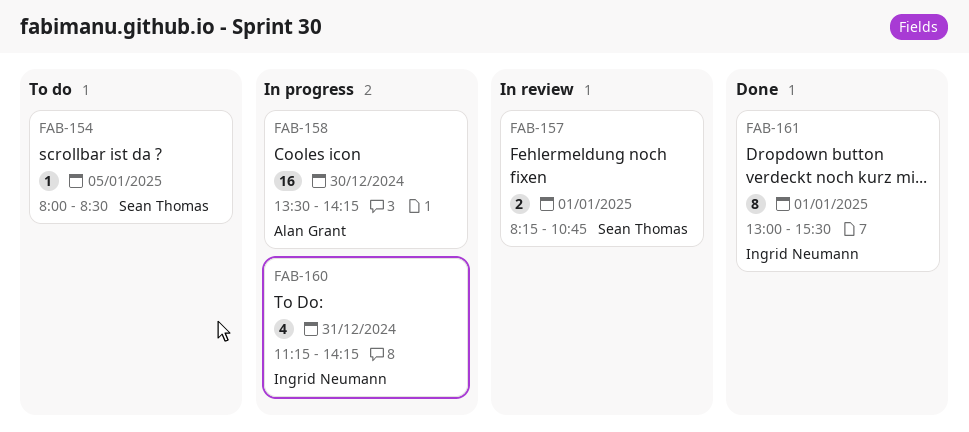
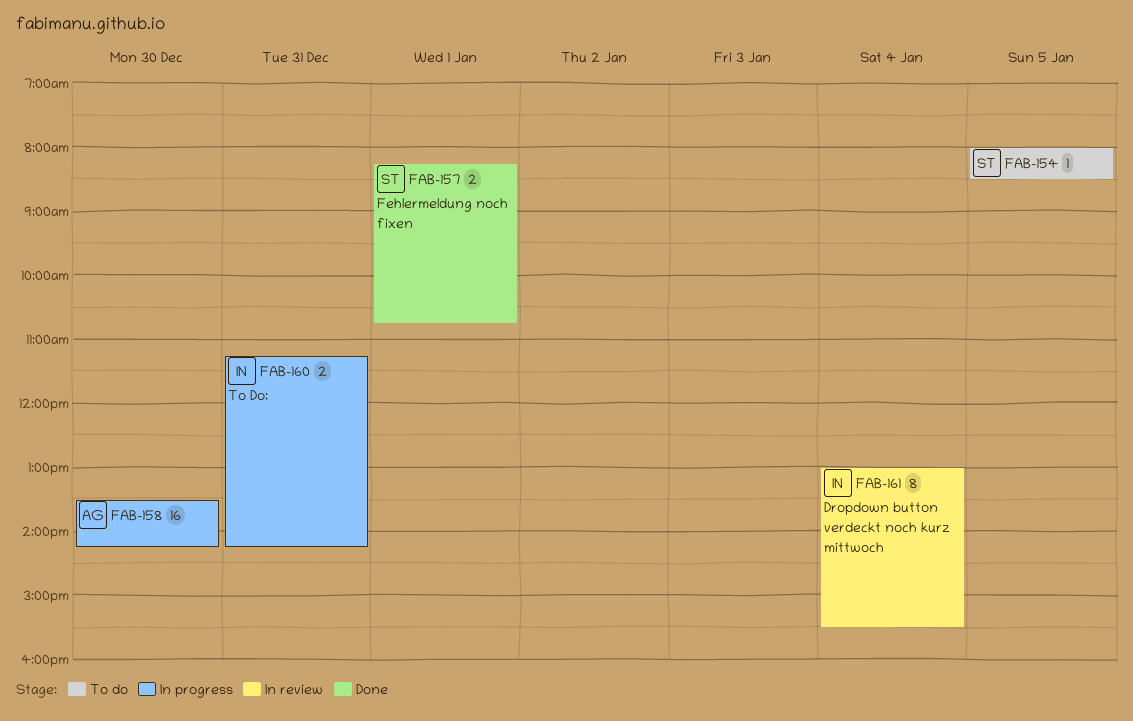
FAB-157, status: In review -> Done
FAB-160, estimate: 4 -> 2
FAB-161, status: Done -> In review
FAB-161, day: Jan 1 -> Jan 4

